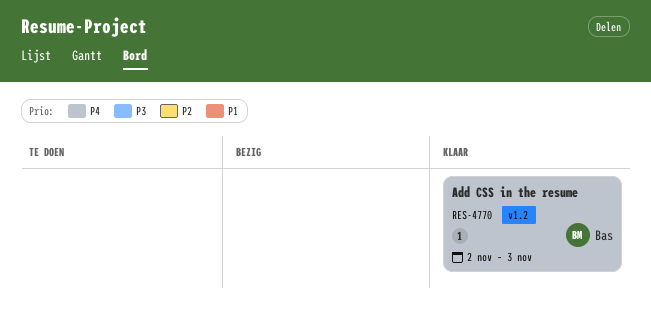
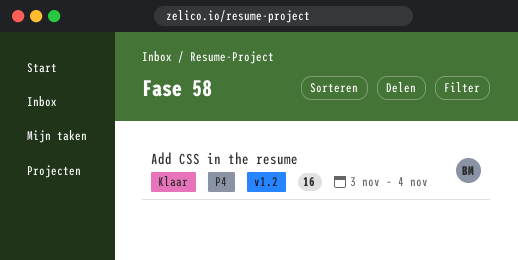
Add CSS in the resume, estimate: 1 -> 16
Add CSS in the resume, start: Nov 2 -> Nov 3
Add CSS in the resume, due: Nov 3 -> Nov 4

